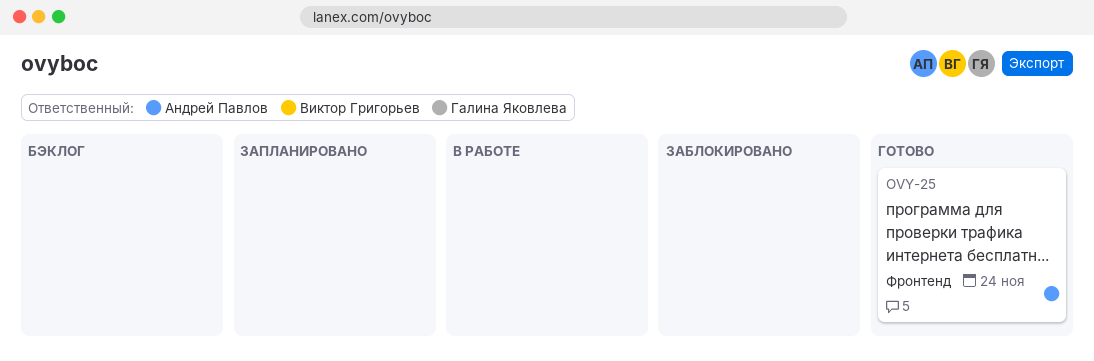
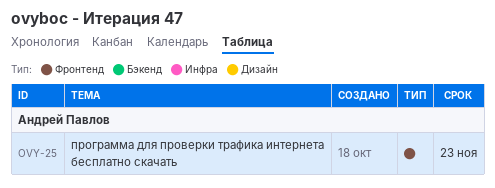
OVY-25, due: Nov 24 -> Nov 23

